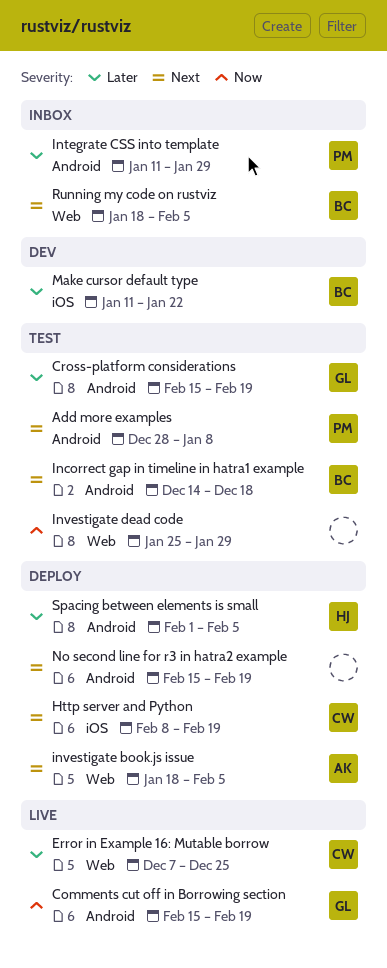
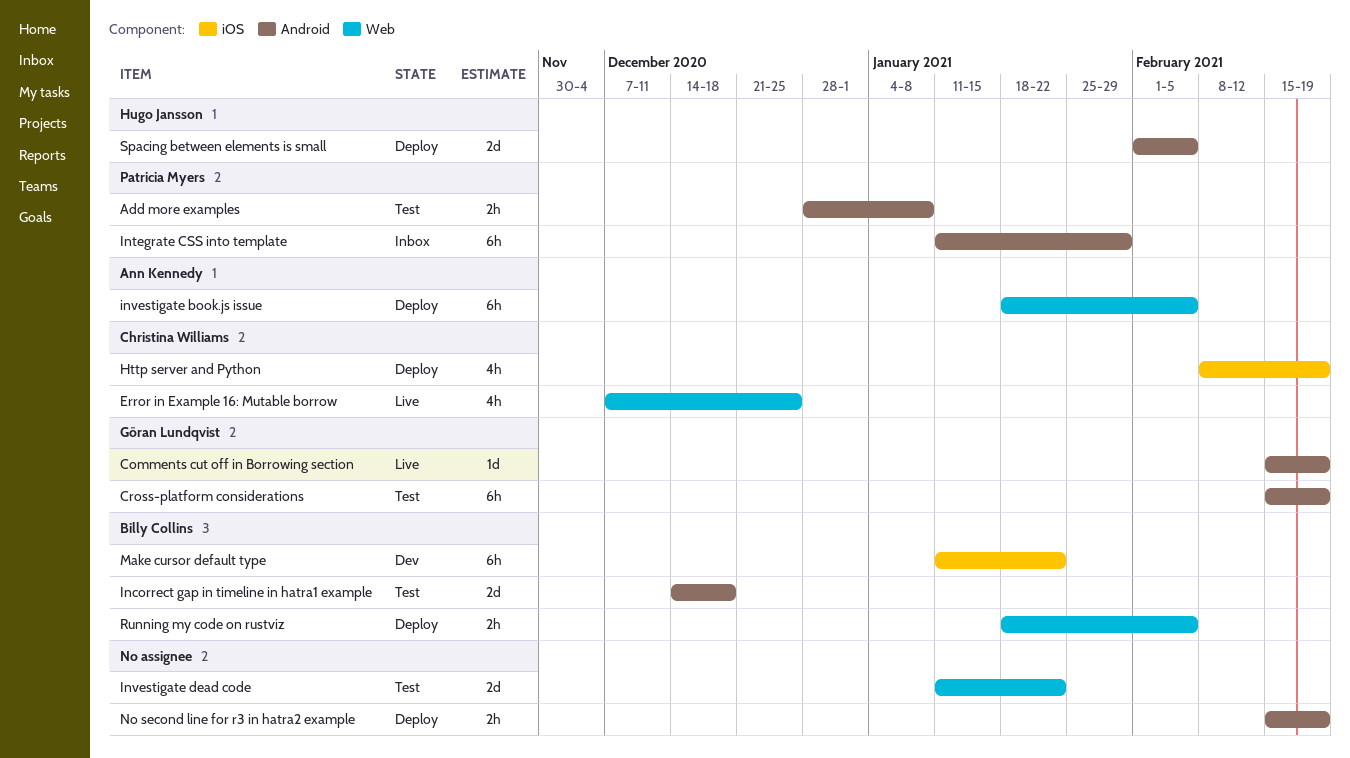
Investigate dead code, start: Jan 25 -> Jan 11
Investigate dead code, due: Jan 29 -> Jan 22
Running my code on rustviz, status: Inbox -> Deploy

